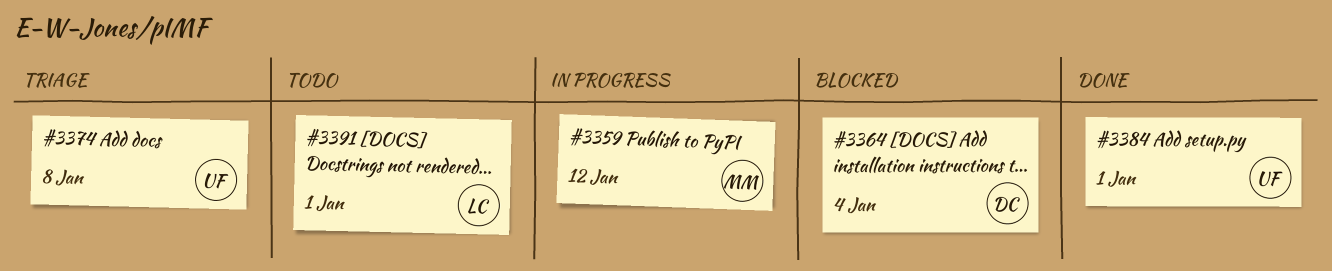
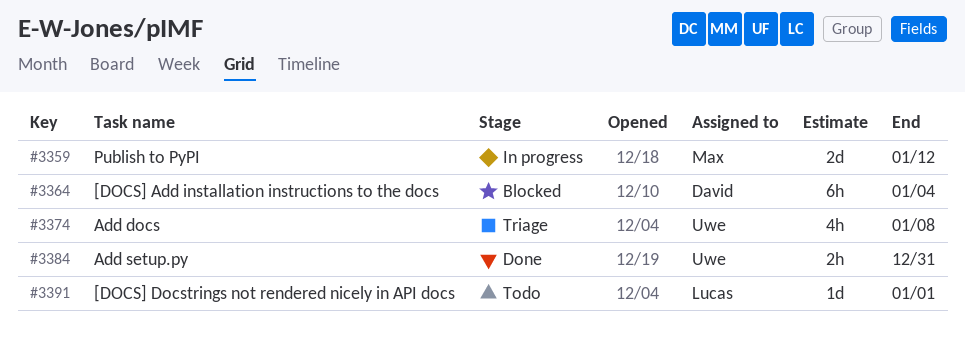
#3384, due: Jan 1 -> Dec 31

